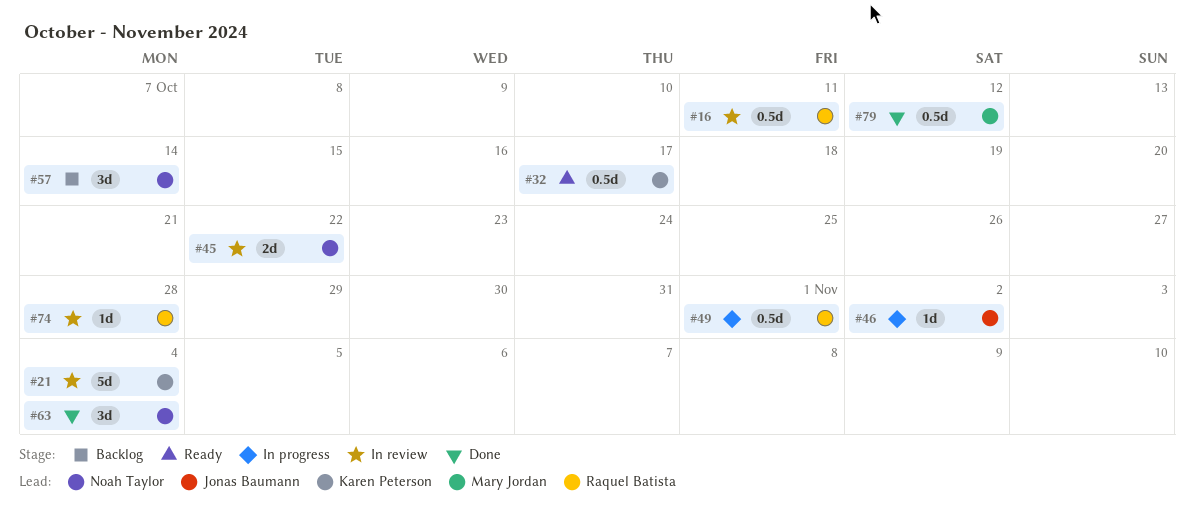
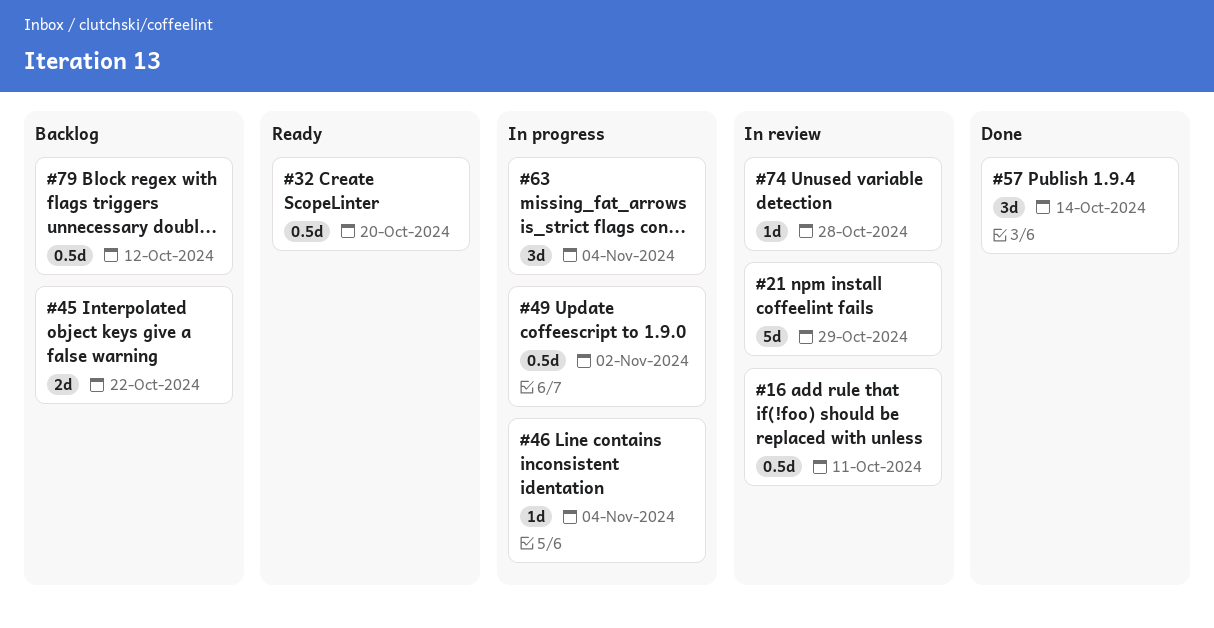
#21, due: Nov 4 -> Oct 29
#32, due: Oct 17 -> Oct 20
#45, status: In review -> Backlog
#46, due: Nov 2 -> Nov 4
#49, due: Nov 1 -> Nov 2
#57, status: Backlog -> Done
#63, status: Done -> In progress
#79, status: Done -> Backlog

